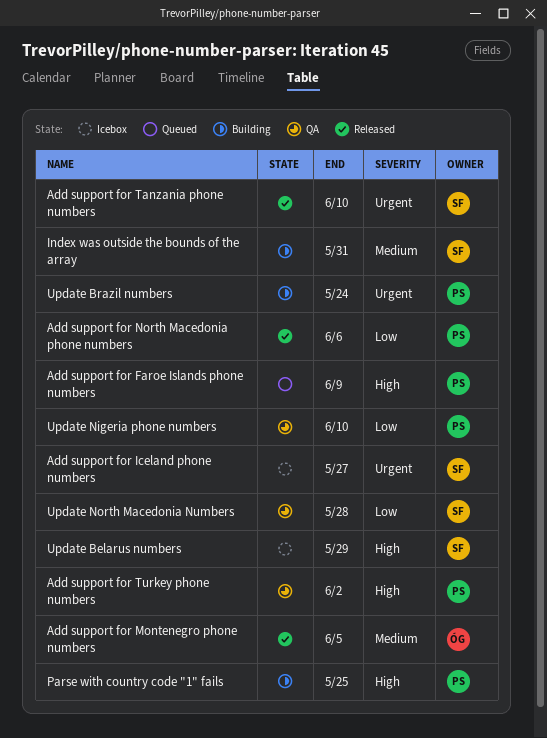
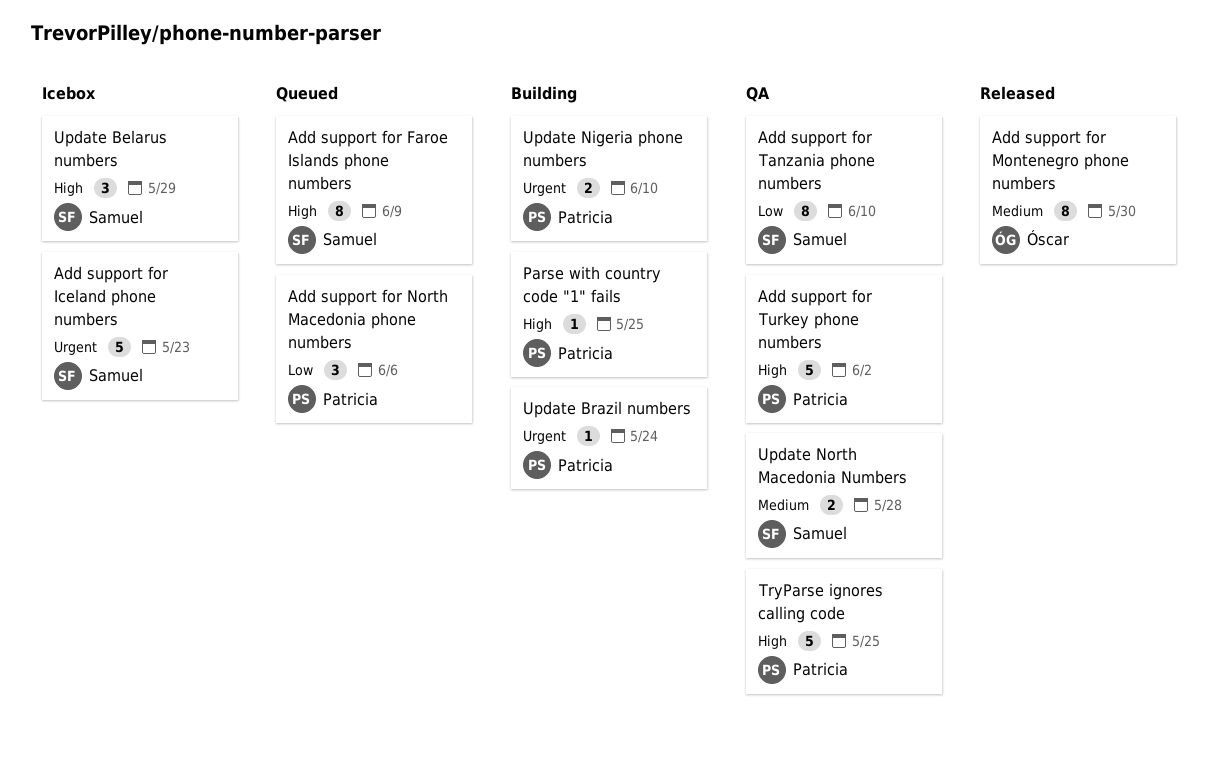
Add support for Faroe Islands phone numbers, owner: Patricia -> Samuel
Add support for Iceland phone numbers, due: May 27 -> May 23
Add support for Montenegro phone numbers, due: Jun 5 -> May 30
Add support for North Macedonia phone numbers, status: Released -> Queued
Add support for Tanzania phone numbers, status: Released -> QA
Add support for Tanzania phone numbers, priority: Urgent -> Low
Index was outside the bounds of the array: present -> none
TryParse ignores calling code: none -> present
Update Nigeria phone numbers, status: QA -> Building
Update Nigeria phone numbers, priority: Low -> Urgent
Update North Macedonia Numbers, priority: Low -> Medium

